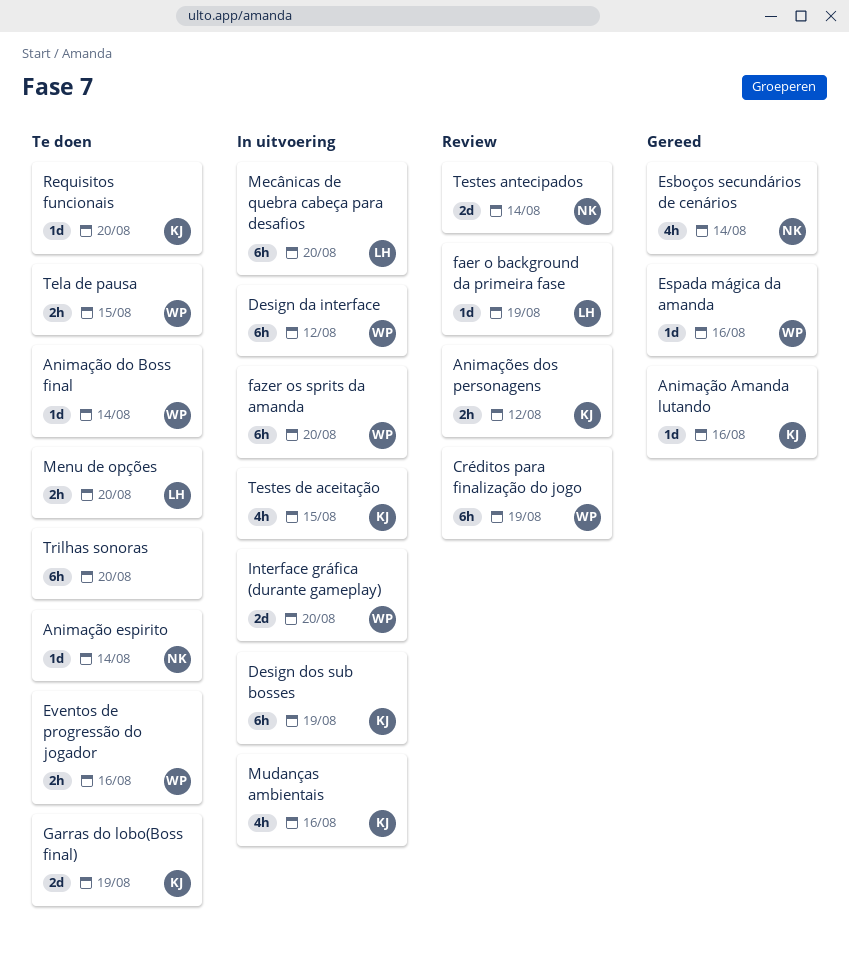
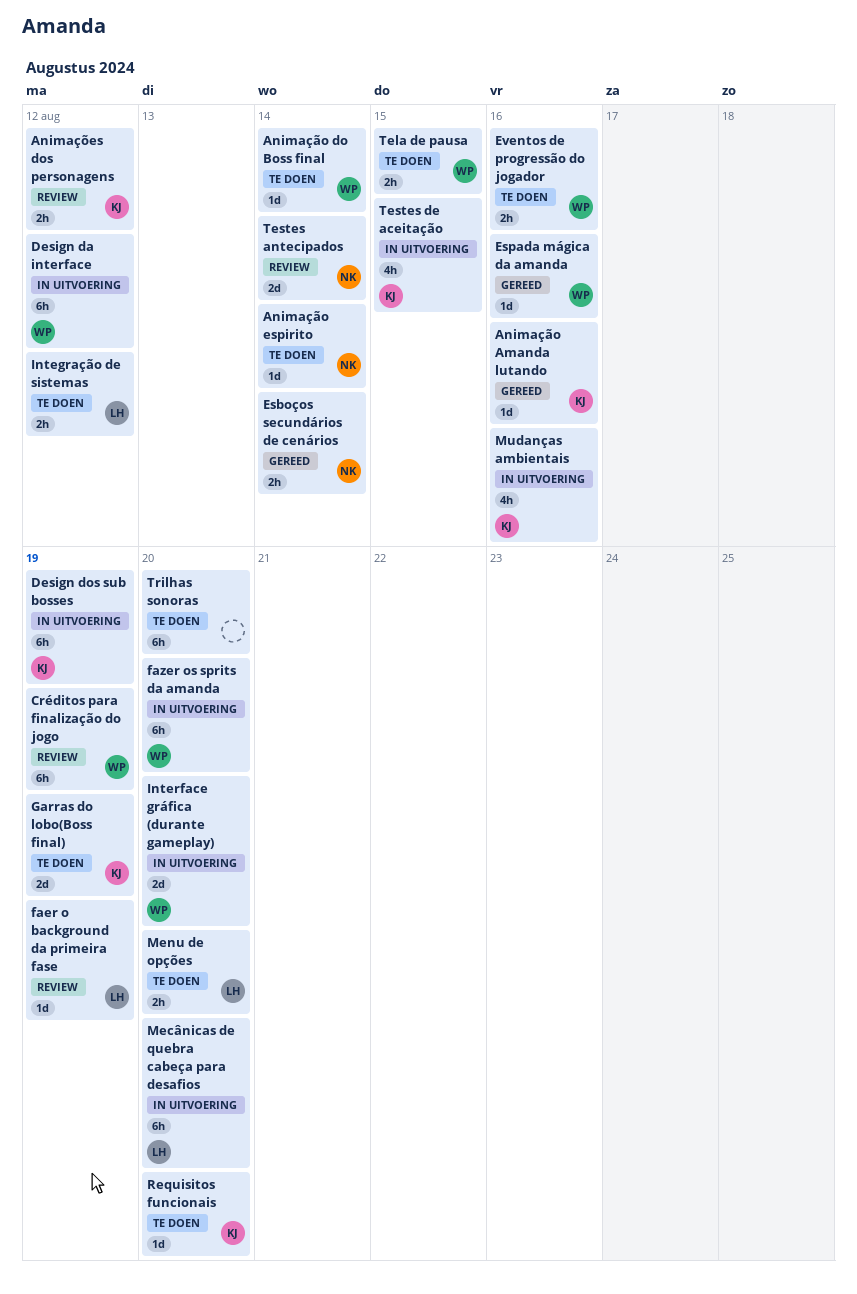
Esboços secundários de cenários, estimate: 4h -> 2h
Integração de sistemas: none -> present

